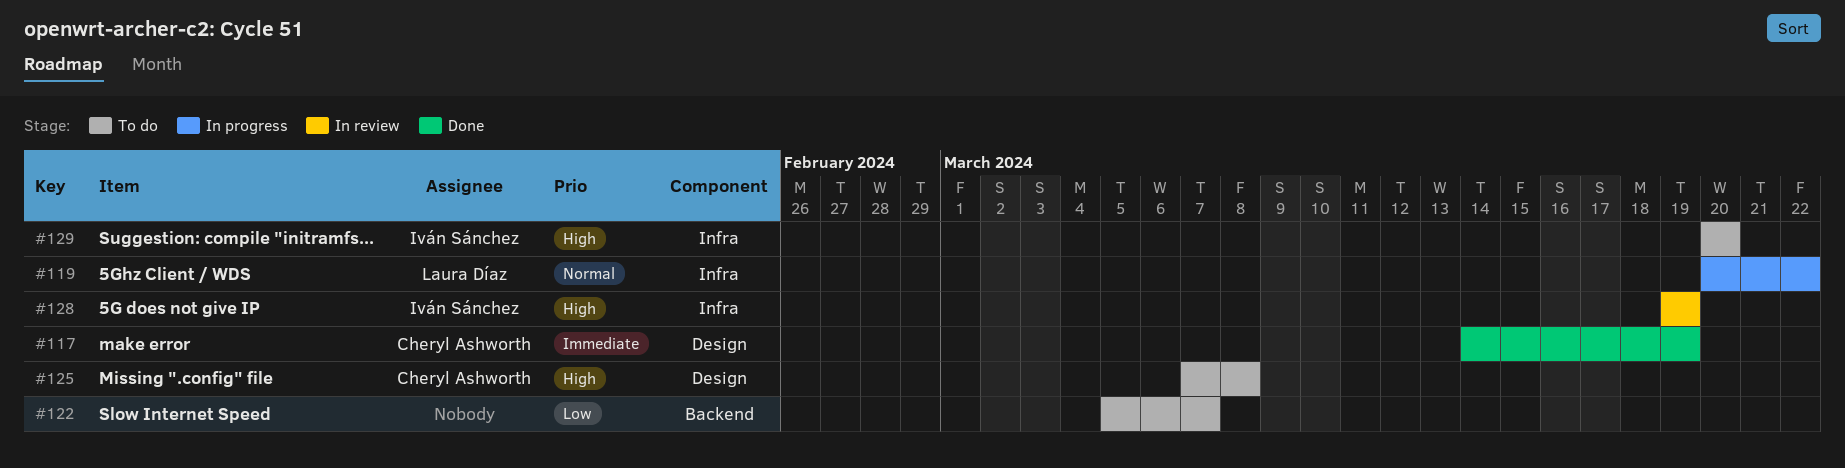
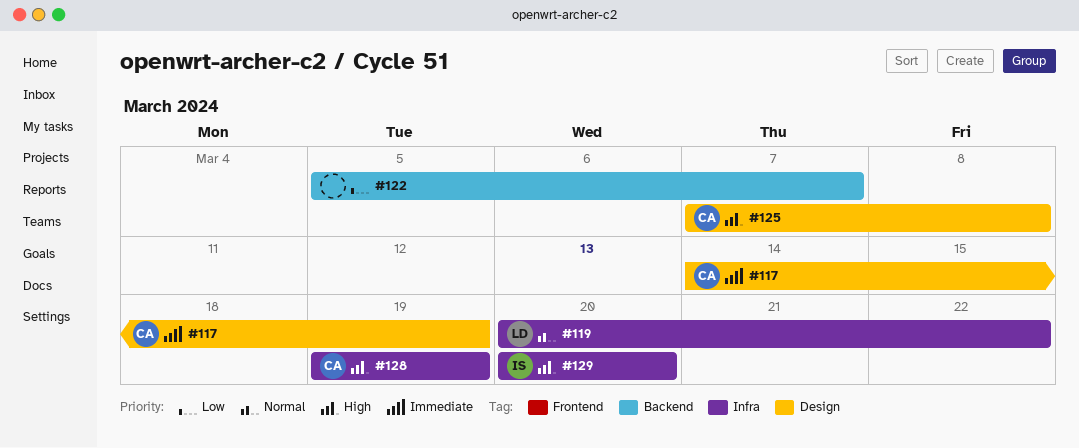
#128, owner: Iván Sánchez -> Cheryl Ashworth

